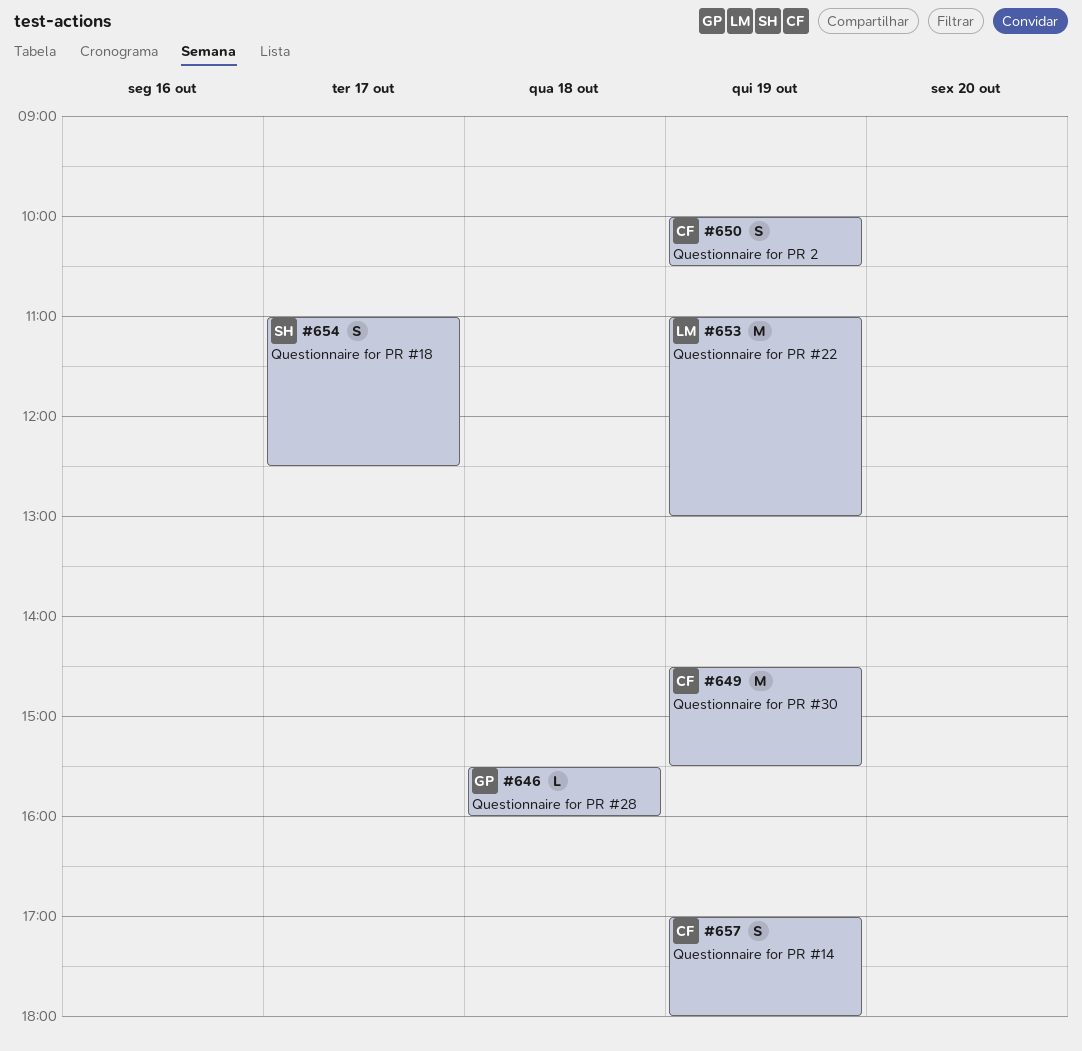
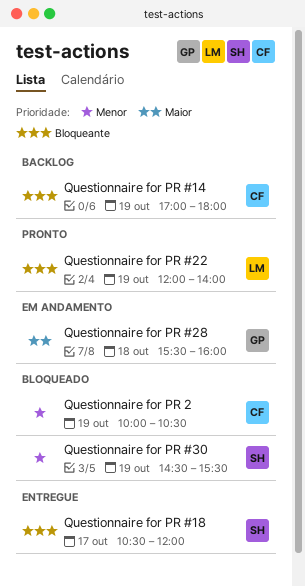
Questionnaire for PR #18, begins: 11:00 -> 10:30
Questionnaire for PR #18, ends: 12:30 -> 12:00
Questionnaire for PR #22, begins: 11:00 -> 12:00
Questionnaire for PR #22, ends: 13:00 -> 14:00
Questionnaire for PR #30, owner: CF -> SH

